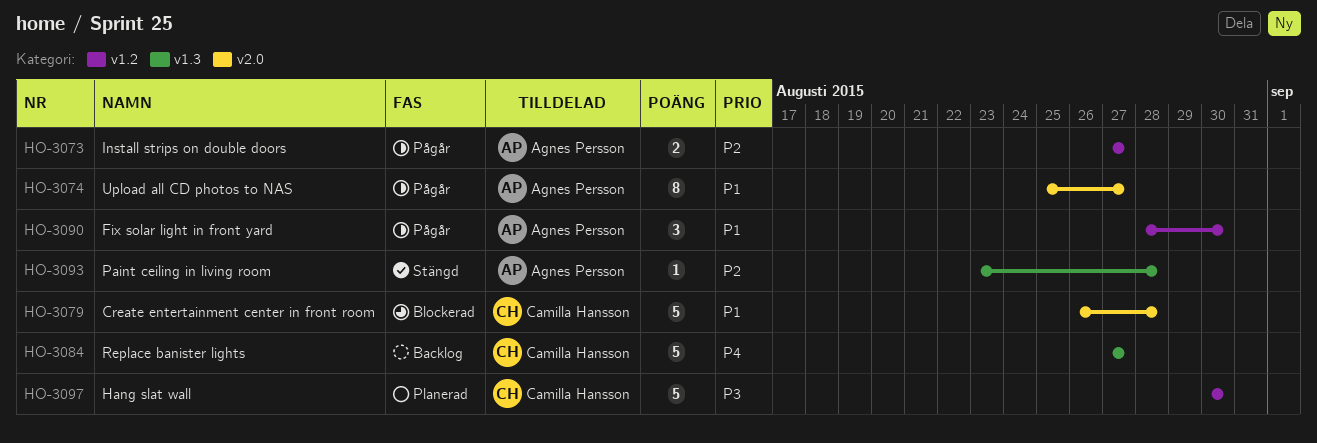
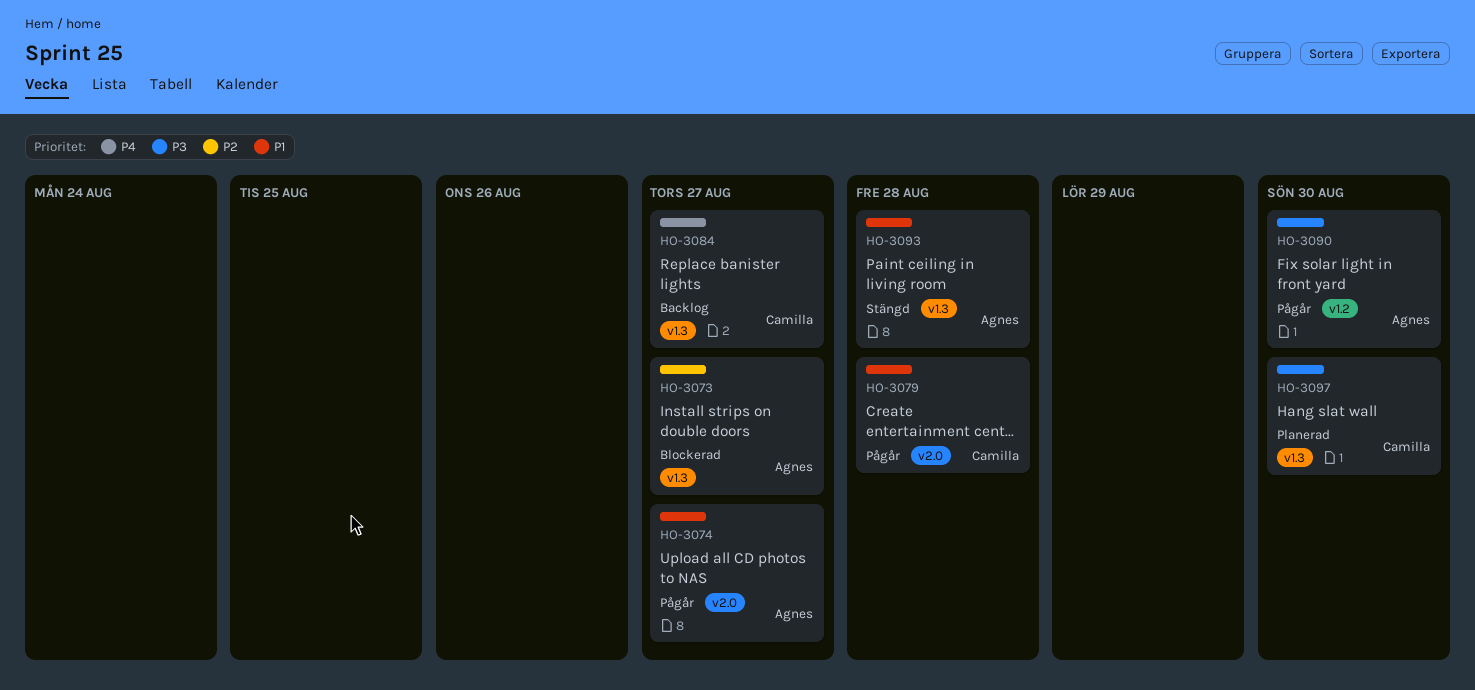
HO-3073, status: Pågår -> Blockerad
HO-3073, label: v1.2 -> v1.3
HO-3079, status: Blockerad -> Pågår
HO-3090, priority: P1 -> P3
HO-3093, priority: P2 -> P1
HO-3097, label: v1.2 -> v1.3

